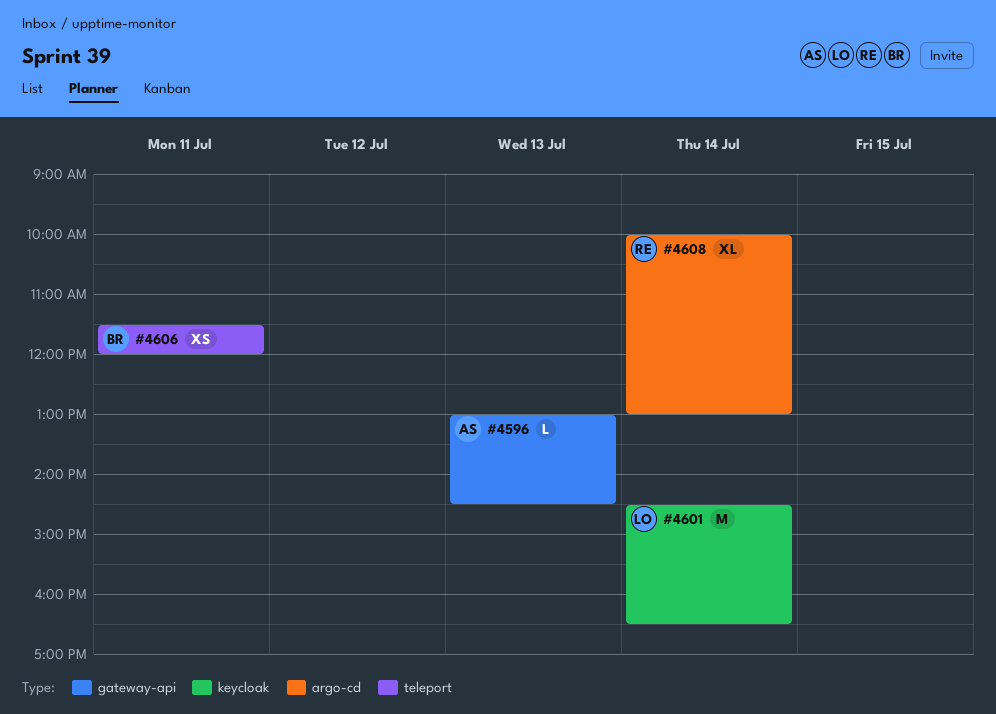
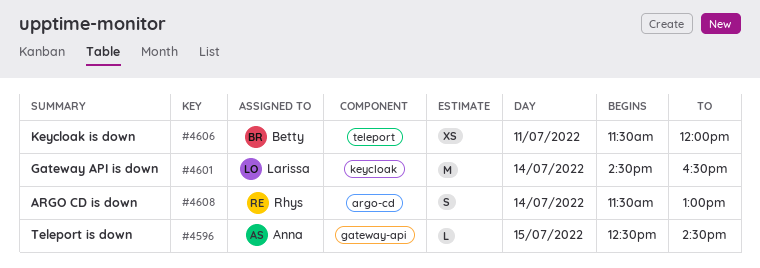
#4596, day: Jul 13 -> Jul 15
#4596, begins: 13:00 -> 12:30
#4608, estimate: XL -> S
#4608, begins: 10:00 -> 11:30

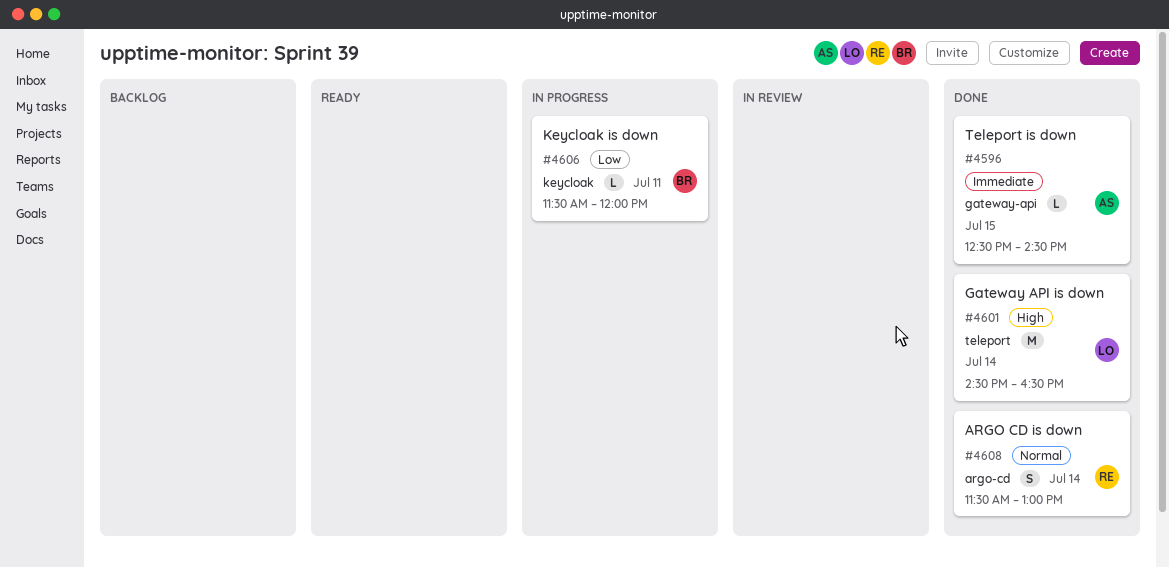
#4601, label: keycloak -> teleport
#4606, label: teleport -> keycloak
#4606, estimate: XS -> L

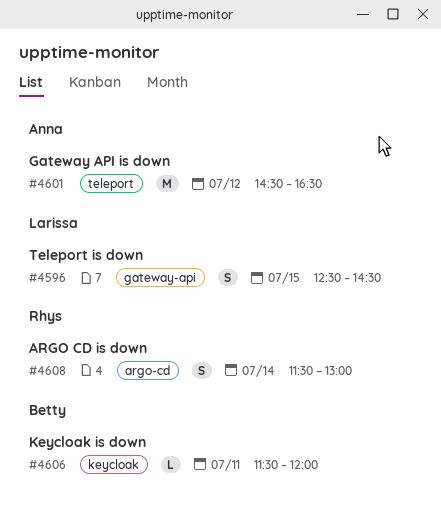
#4596, owner: Anna -> Larissa
#4596, estimate: L -> S
#4601, owner: Larissa -> Anna
#4601, day: Jul 14 -> Jul 12

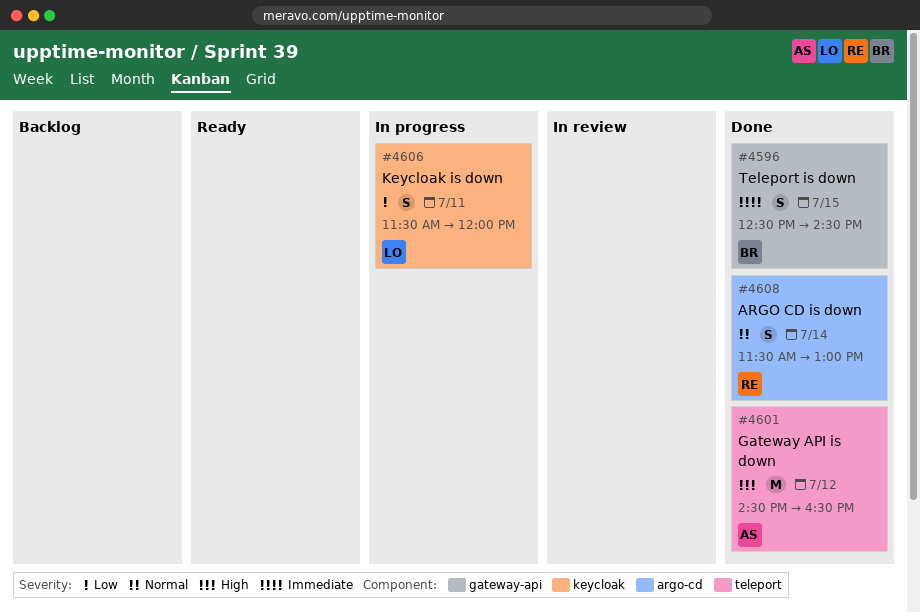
#4596, owner: Larissa -> Betty
#4606, owner: Betty -> Larissa
#4606, estimate: L -> S

